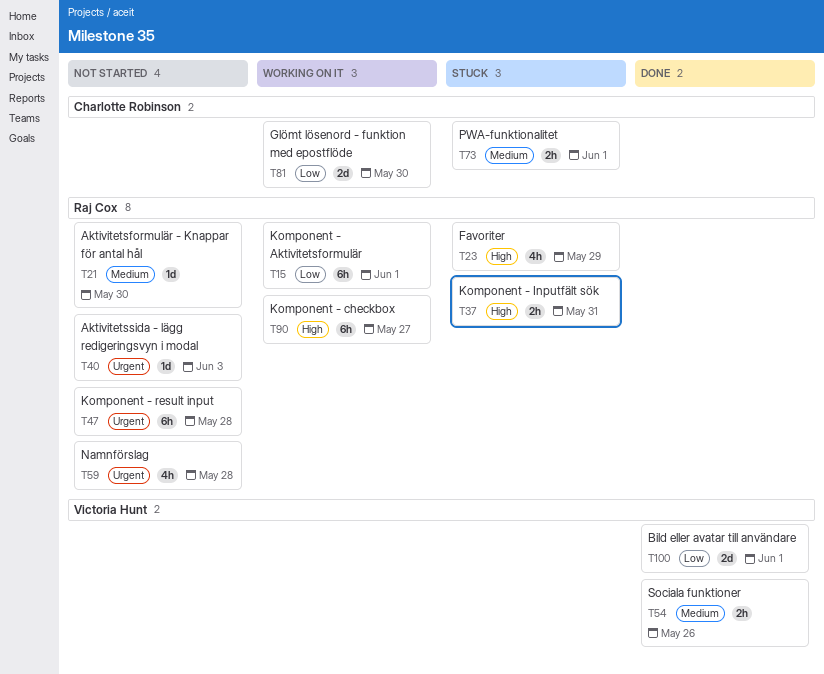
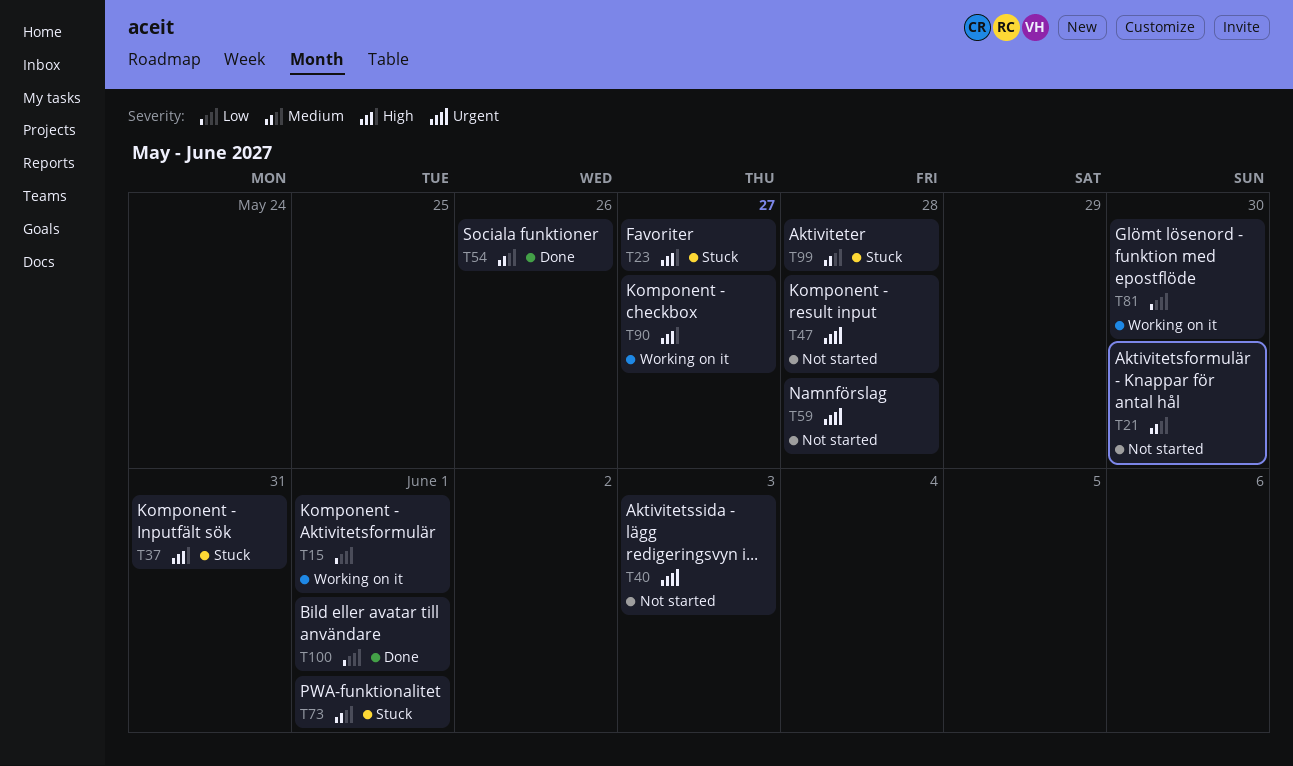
T23, due: May 29 -> May 27
T99: none -> present

